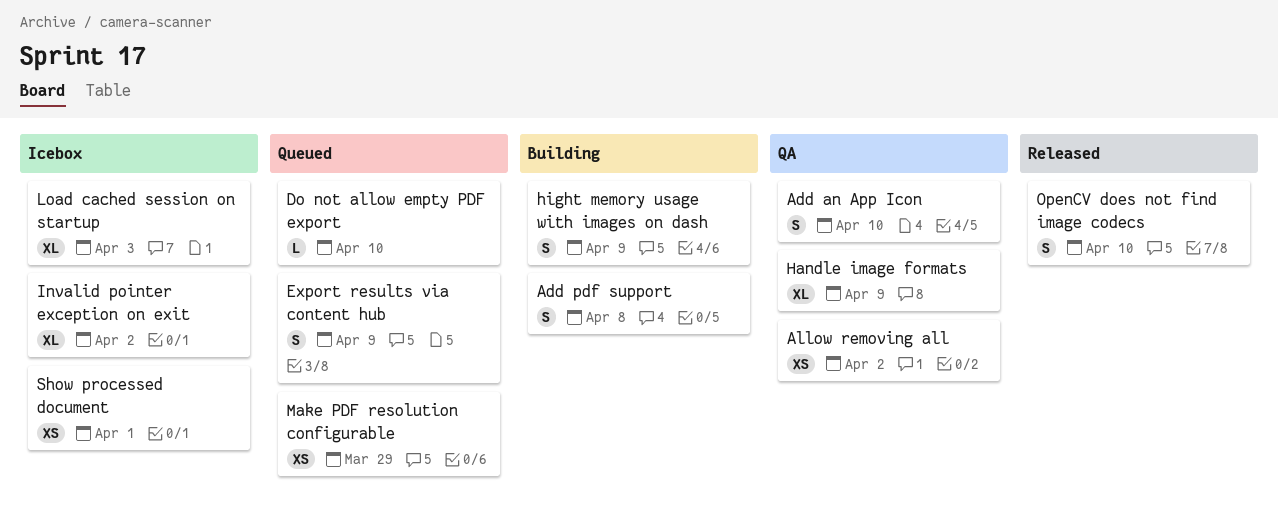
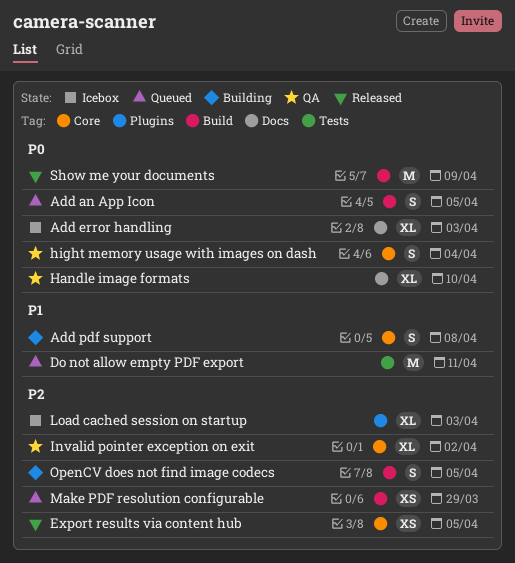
Add an App Icon, status: QA -> Queued
Add an App Icon, due: Apr 10 -> Apr 5
Add error handling: none -> present
Allow removing all: present -> none
Do not allow empty PDF export, estimate: L -> M
Do not allow empty PDF export, due: Apr 10 -> Apr 11
Export results via content hub, status: Queued -> Released
Export results via content hub, estimate: S -> XS
Export results via content hub, due: Apr 9 -> Apr 5
Handle image formats, due: Apr 9 -> Apr 10
hight memory usage with images on dash, status: Building -> QA
hight memory usage with images on dash, due: Apr 9 -> Apr 4
Invalid pointer exception on exit, status: Icebox -> QA
OpenCV does not find image codecs, status: Released -> Building
OpenCV does not find image codecs, due: Apr 10 -> Apr 5
Show me your documents: none -> present
Show processed document: present -> none

